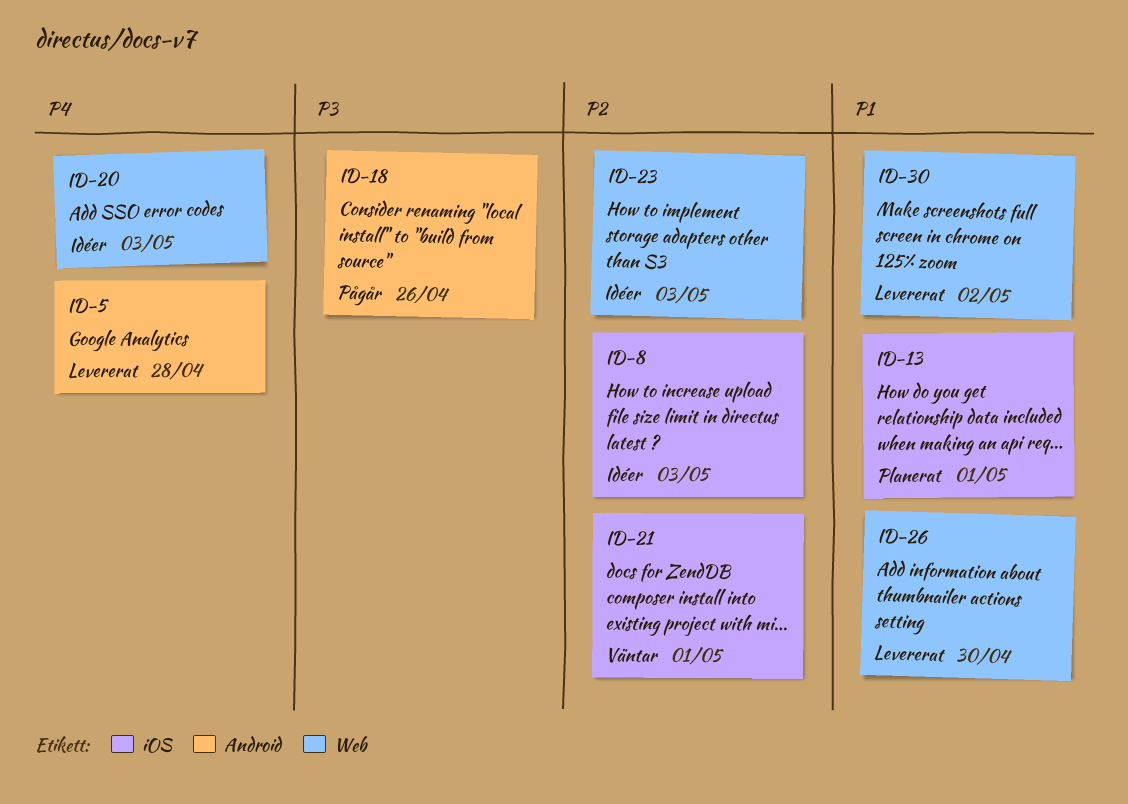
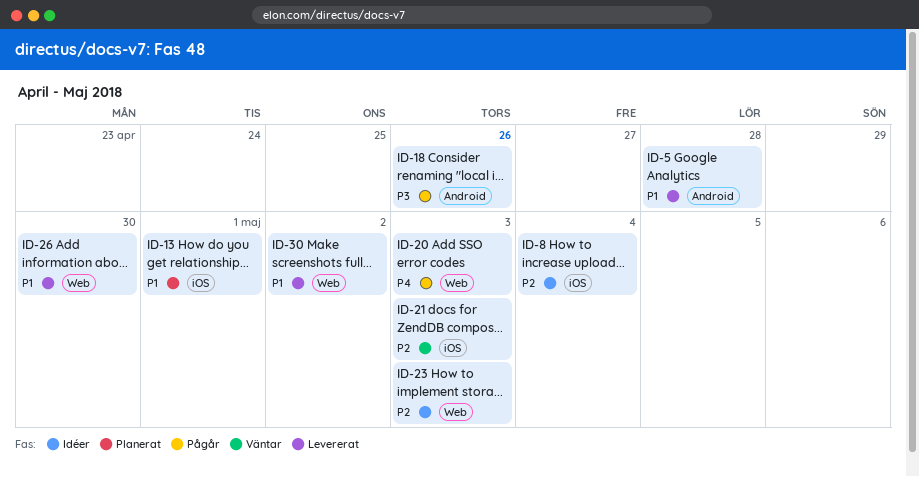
ID-5, priority: P4 -> P1
ID-8, due: May 3 -> May 4
ID-20, status: Idéer -> Pågår
ID-21, due: May 1 -> May 3

